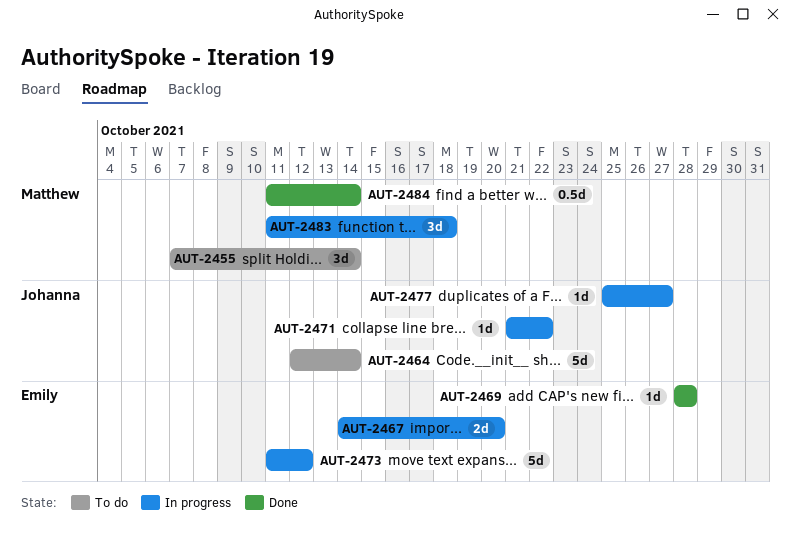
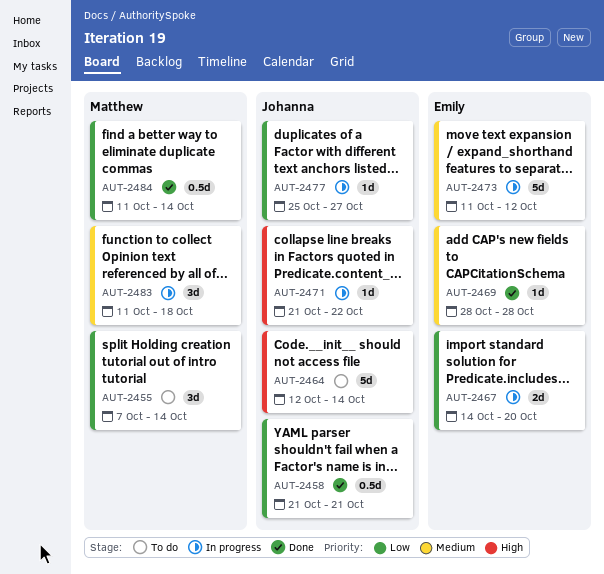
AUT-2458: none -> present

